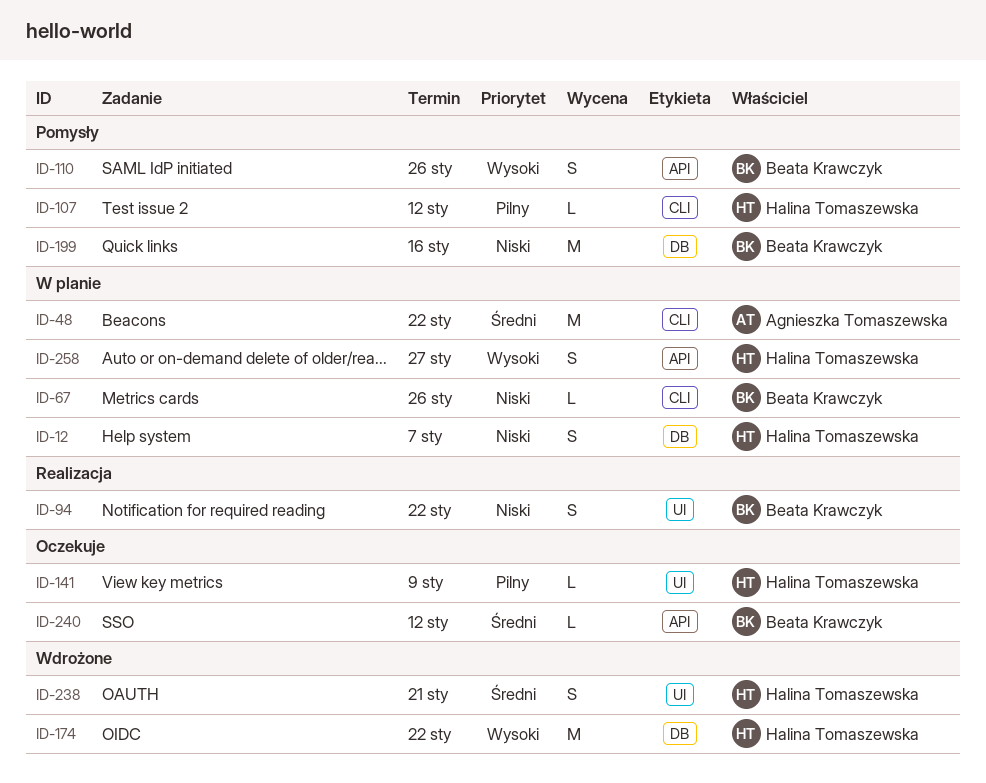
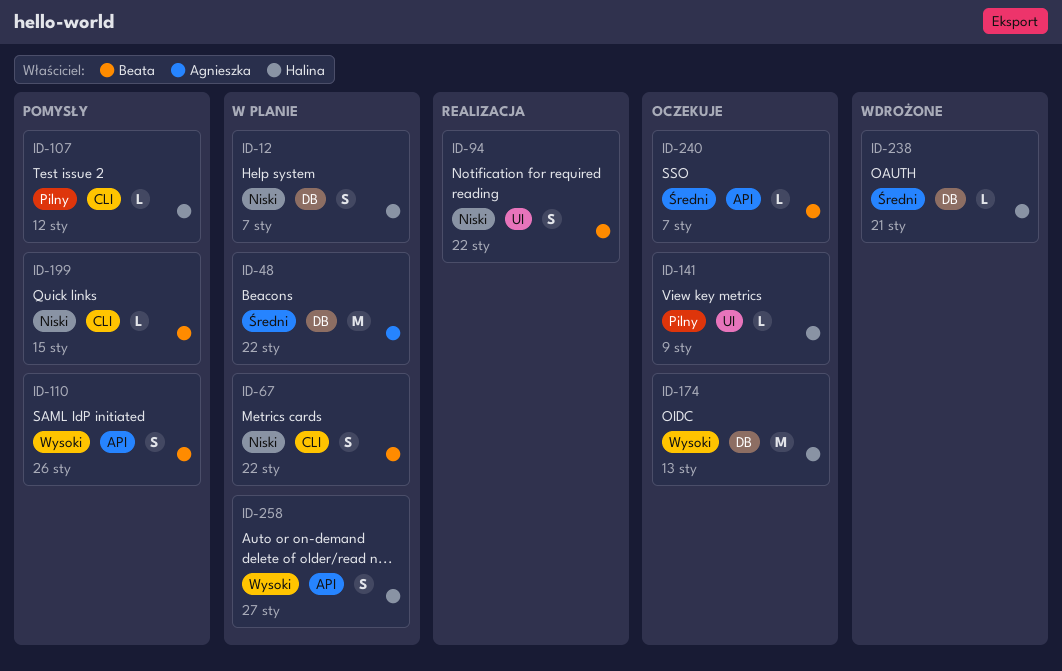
ID-48, label: CLI -> DB
ID-67, estimate: L -> S
ID-67, due: Jan 26 -> Jan 22
ID-174, status: Wdrożone -> Oczekuje
ID-174, due: Jan 22 -> Jan 13
ID-199, label: DB -> CLI
ID-199, estimate: M -> L
ID-199, due: Jan 16 -> Jan 15
ID-238, label: UI -> DB
ID-238, estimate: S -> L
ID-240, due: Jan 12 -> Jan 7

